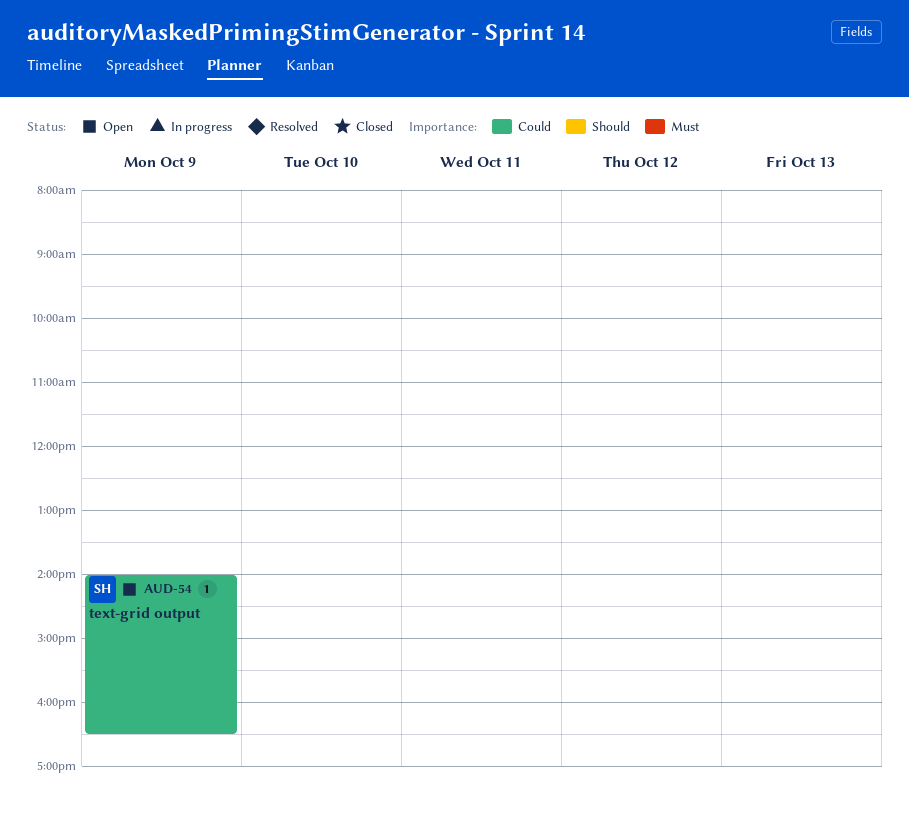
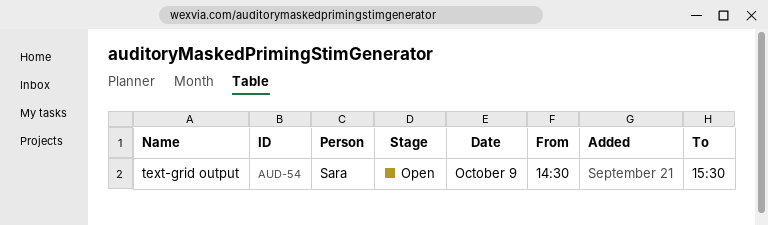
AUD-54, begins: 14:00 -> 14:30
AUD-54, ends: 16:30 -> 15:30

